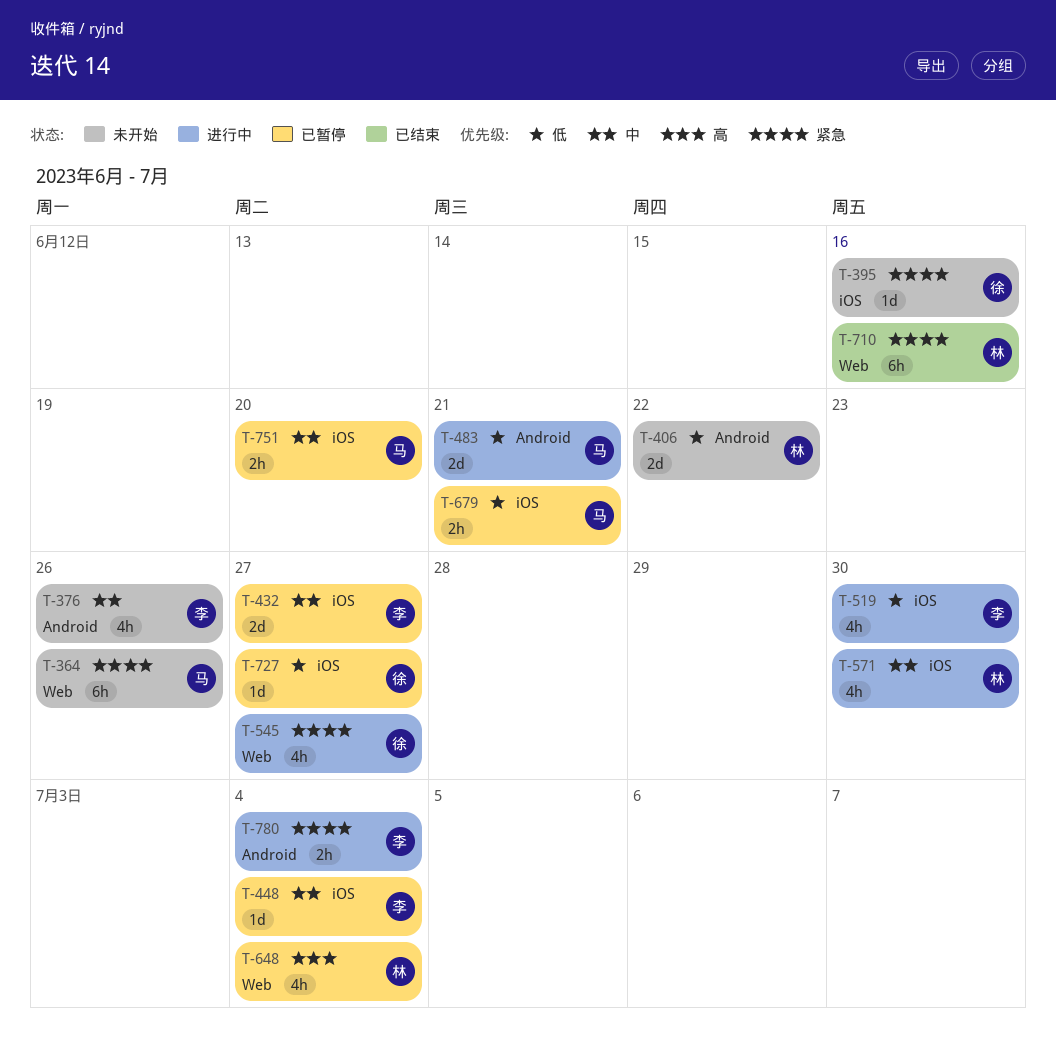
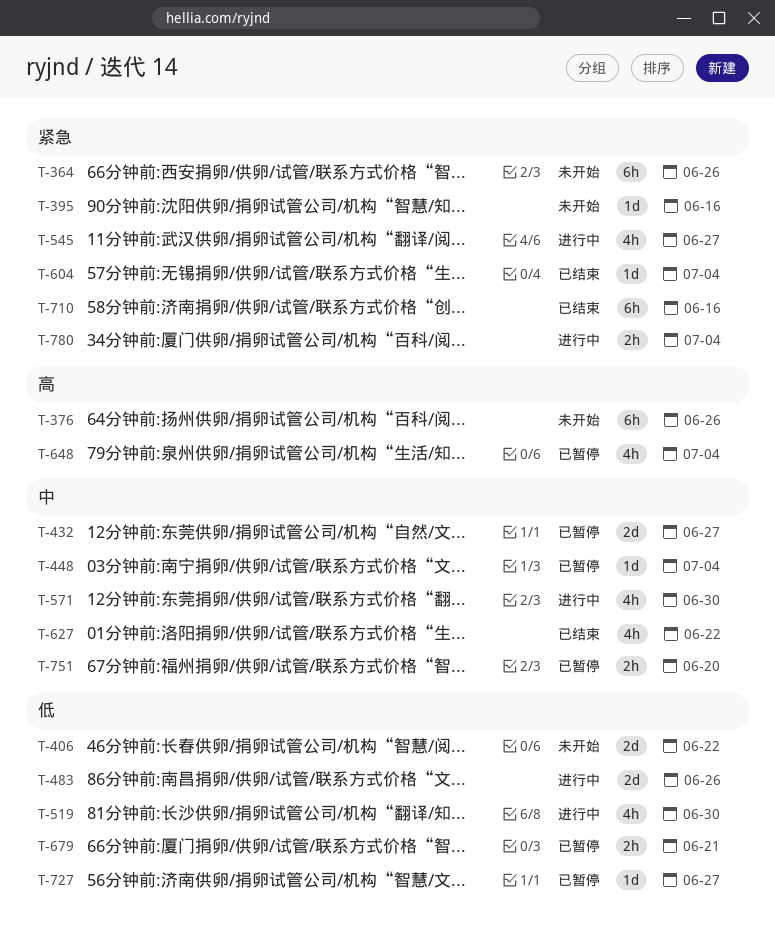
T-376, priority: 中 -> 高
T-376, estimate: 4h -> 6h
T-483, due: Jun 21 -> Jun 26
T-604: none -> present
T-627: none -> present

